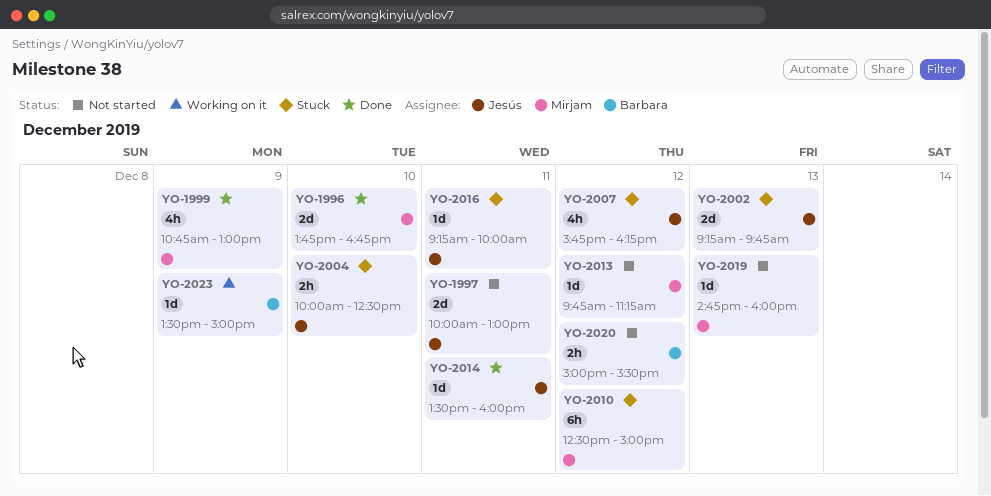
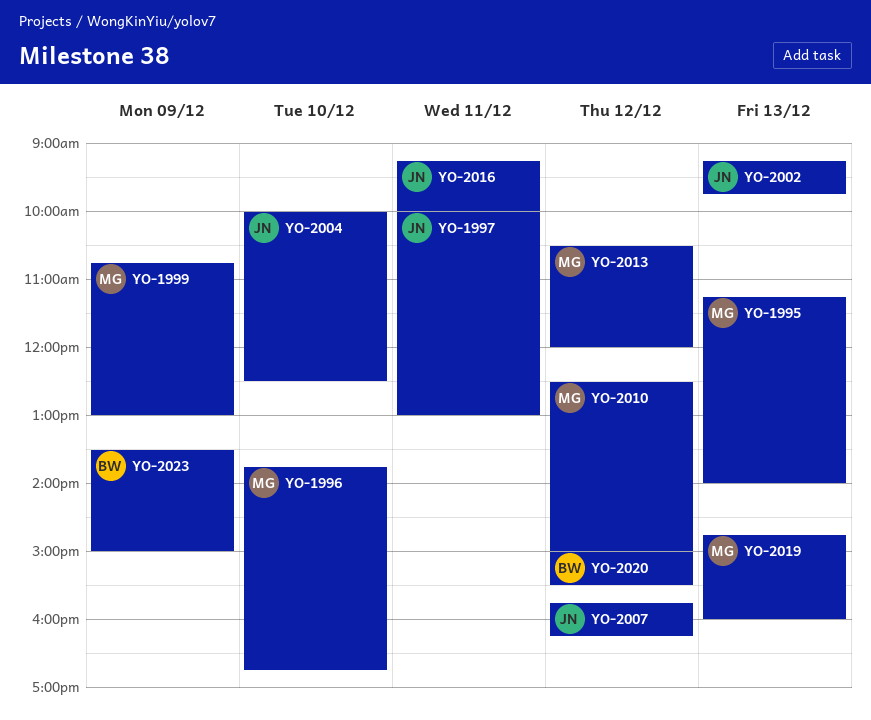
YO-1995: none -> present
YO-2013, begins: 09:45 -> 10:30
YO-2013, ends: 11:15 -> 12:00
YO-2014: present -> none

